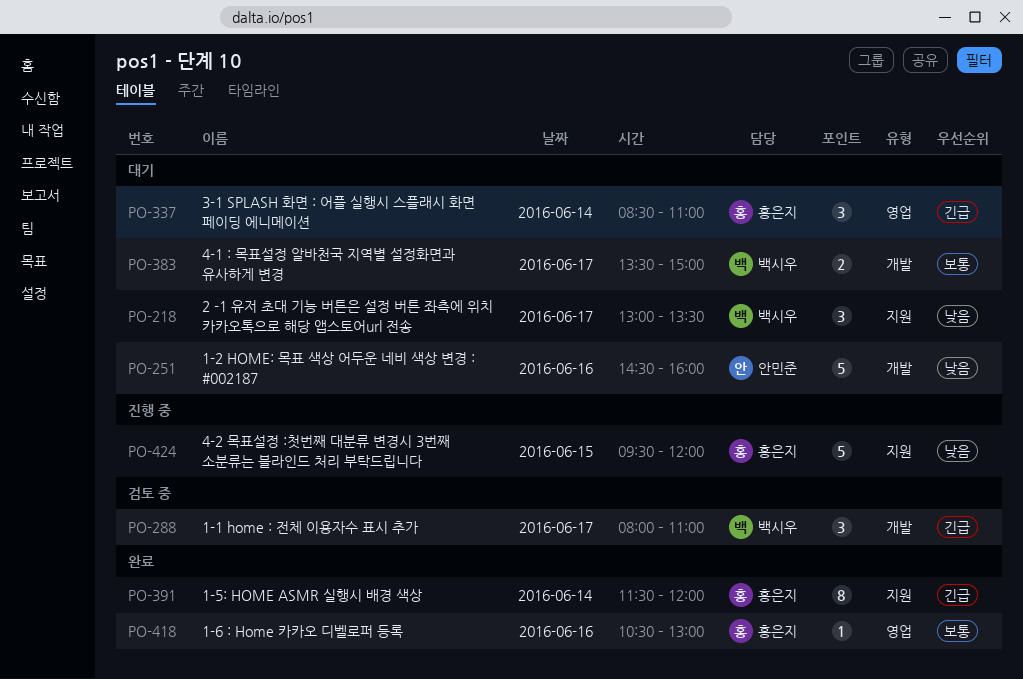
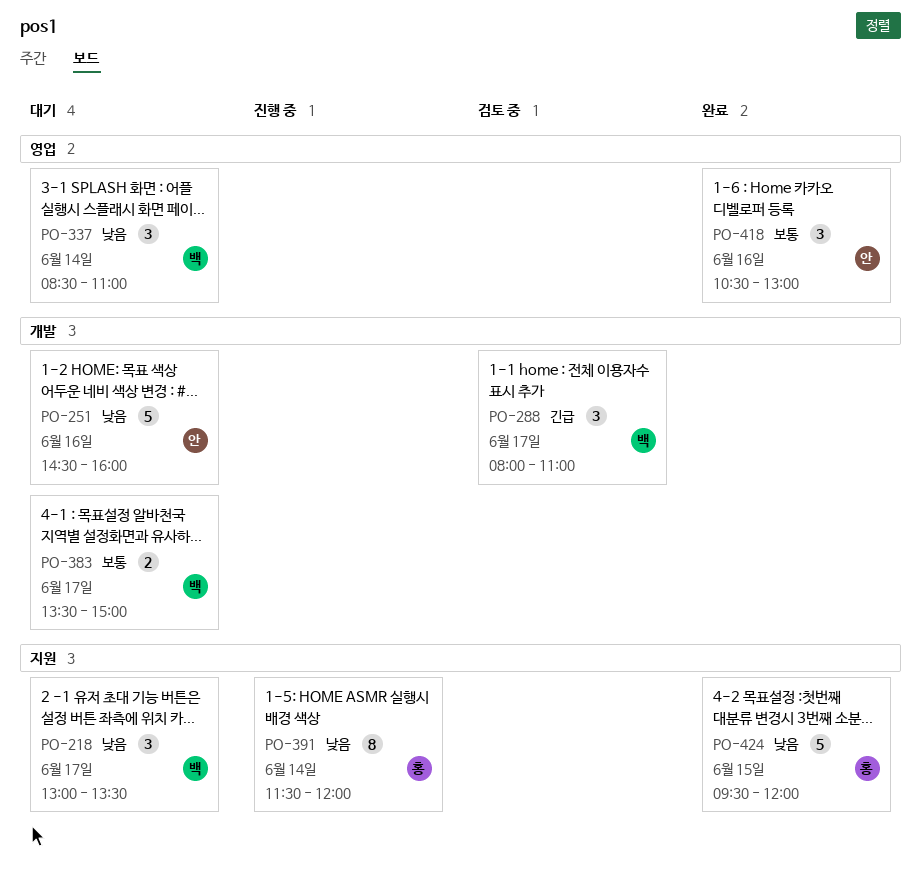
PO-337, owner: 홍은지 -> 백시우
PO-337, priority: 긴급 -> 낮음
PO-391, status: 완료 -> 진행 중
PO-391, priority: 긴급 -> 낮음
PO-418, owner: 홍은지 -> 안민준
PO-418, estimate: 1 -> 3
PO-424, status: 진행 중 -> 완료

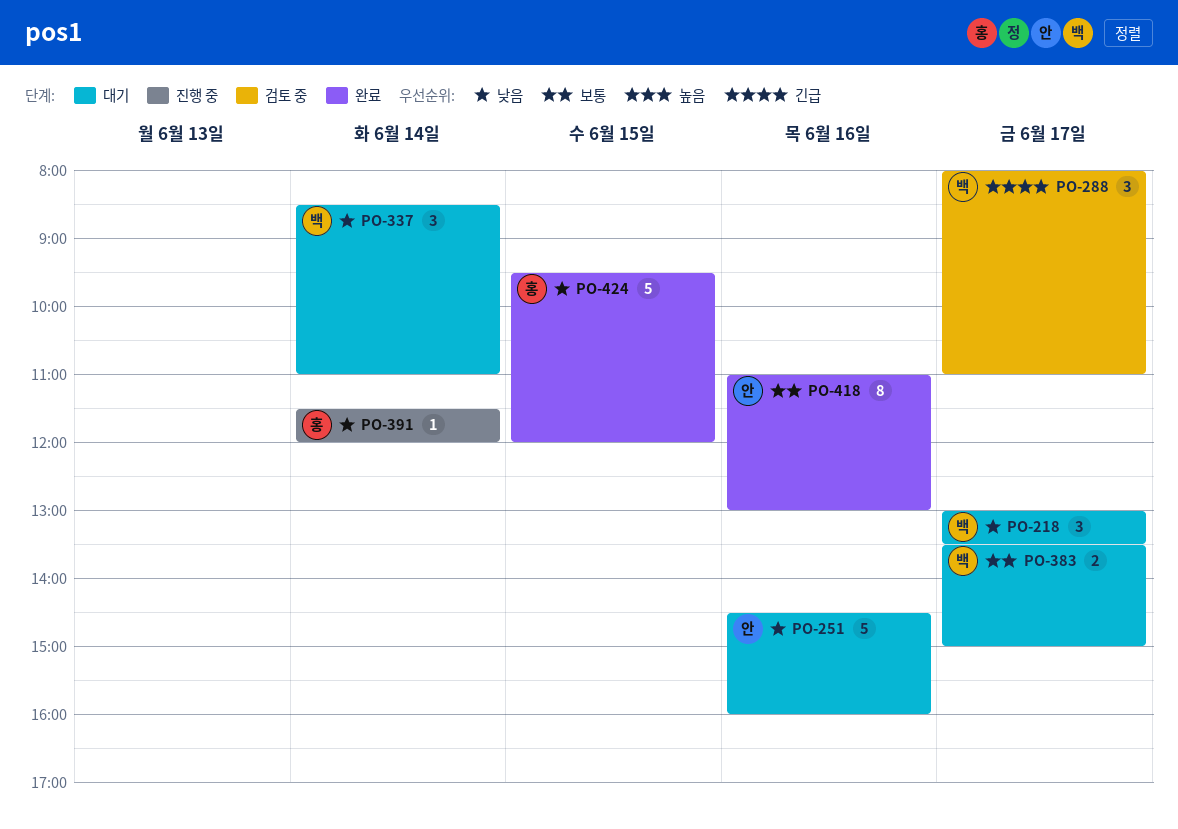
PO-391, estimate: 8 -> 1
PO-418, estimate: 3 -> 8
PO-418, begins: 10:30 -> 11:00

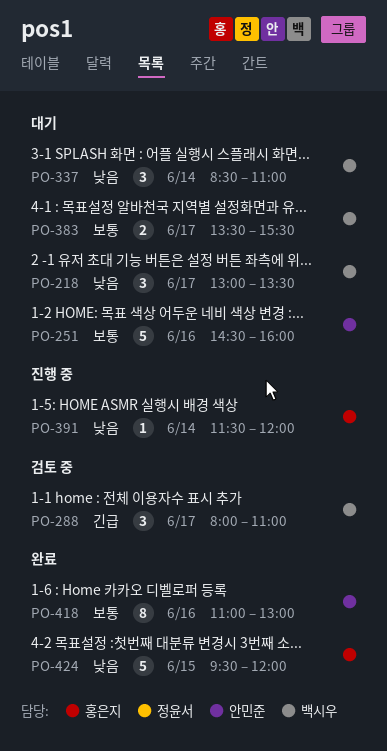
PO-251, priority: 낮음 -> 보통
PO-383, ends: 15:00 -> 15:30

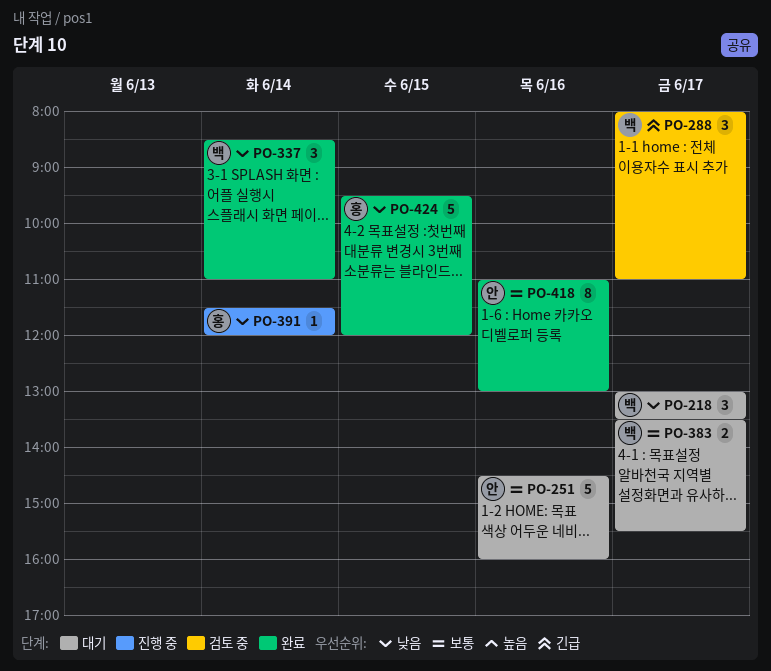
PO-337, status: 대기 -> 완료

